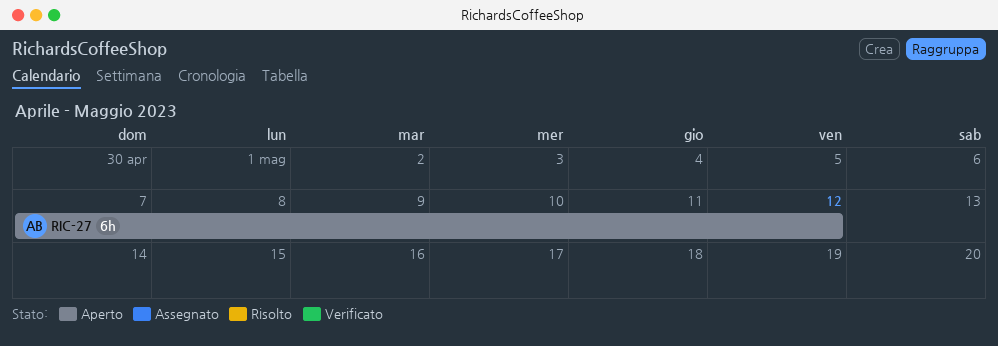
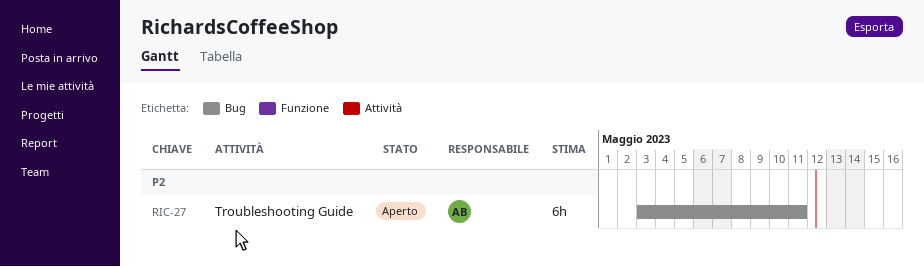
RIC-27, start: May 7 -> May 3
RIC-27, due: May 12 -> May 11

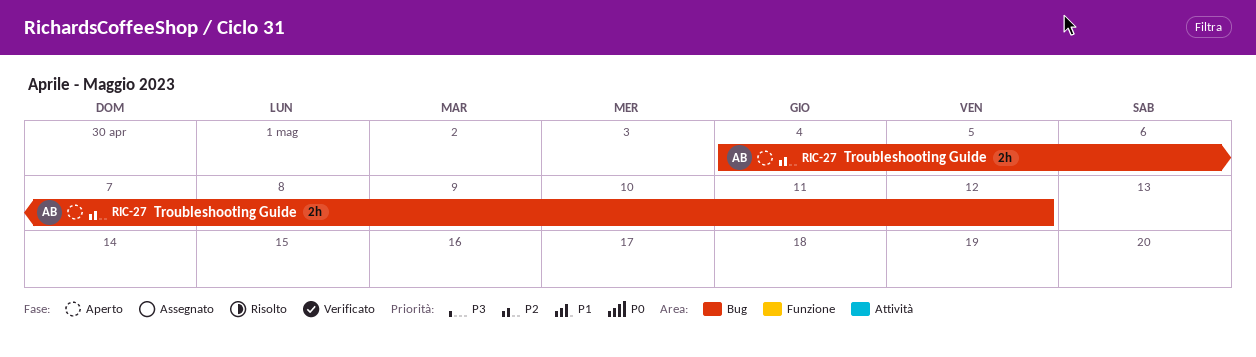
RIC-27, estimate: 6h -> 2h
RIC-27, start: May 3 -> May 4
RIC-27, due: May 11 -> May 12

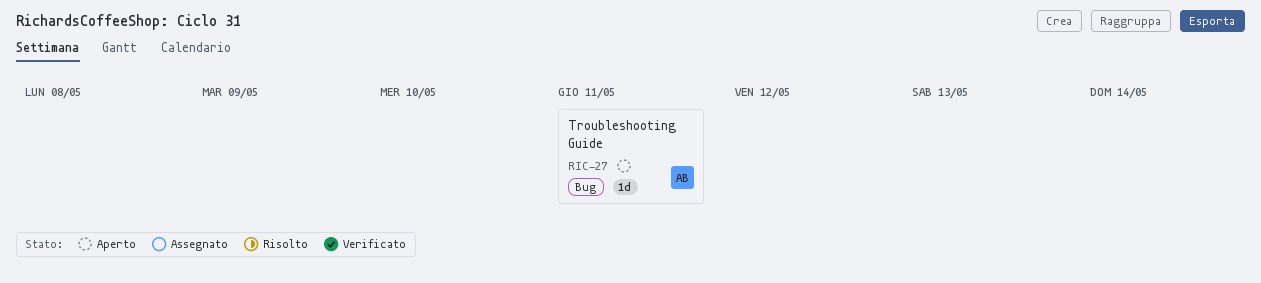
RIC-27, estimate: 2h -> 1d
RIC-27, due: May 12 -> May 11

